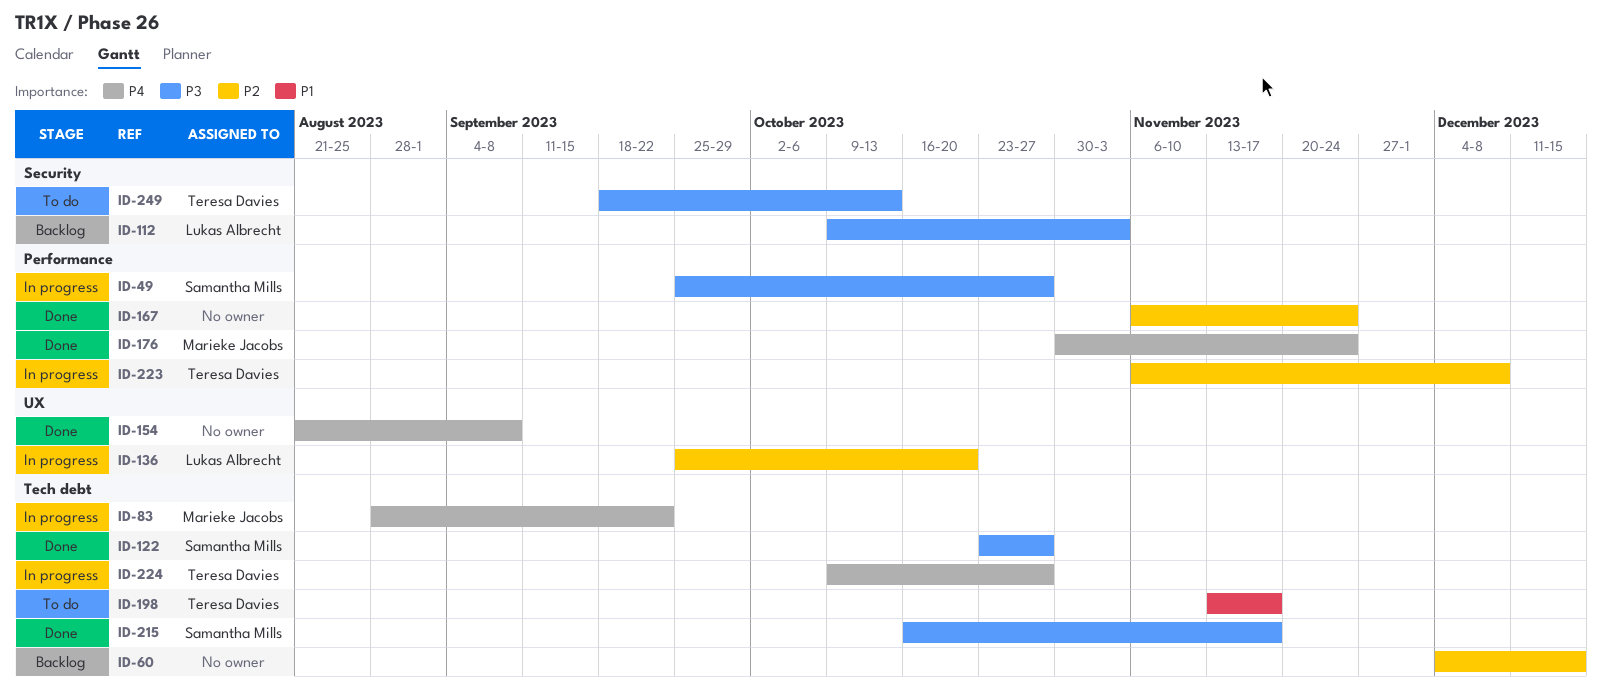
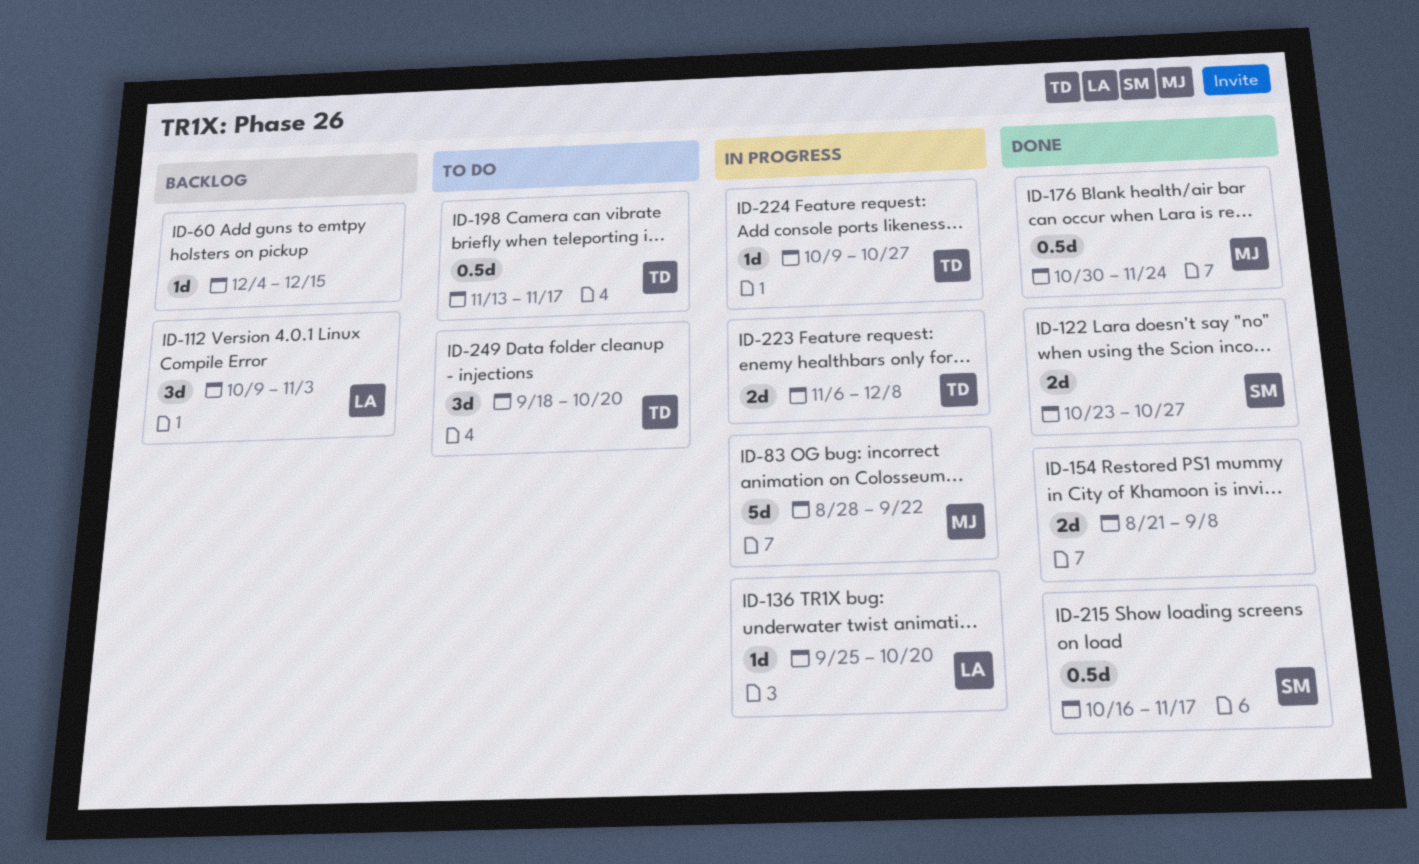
ID-49: present -> none
ID-167: present -> none
ID-249, due: Oct 13 -> Oct 20

